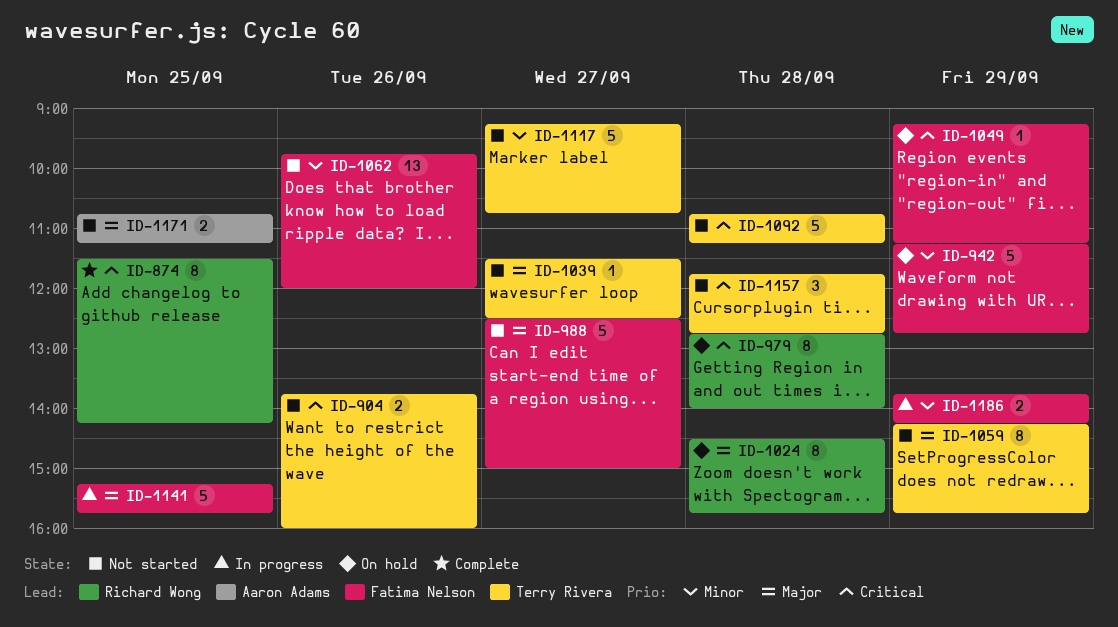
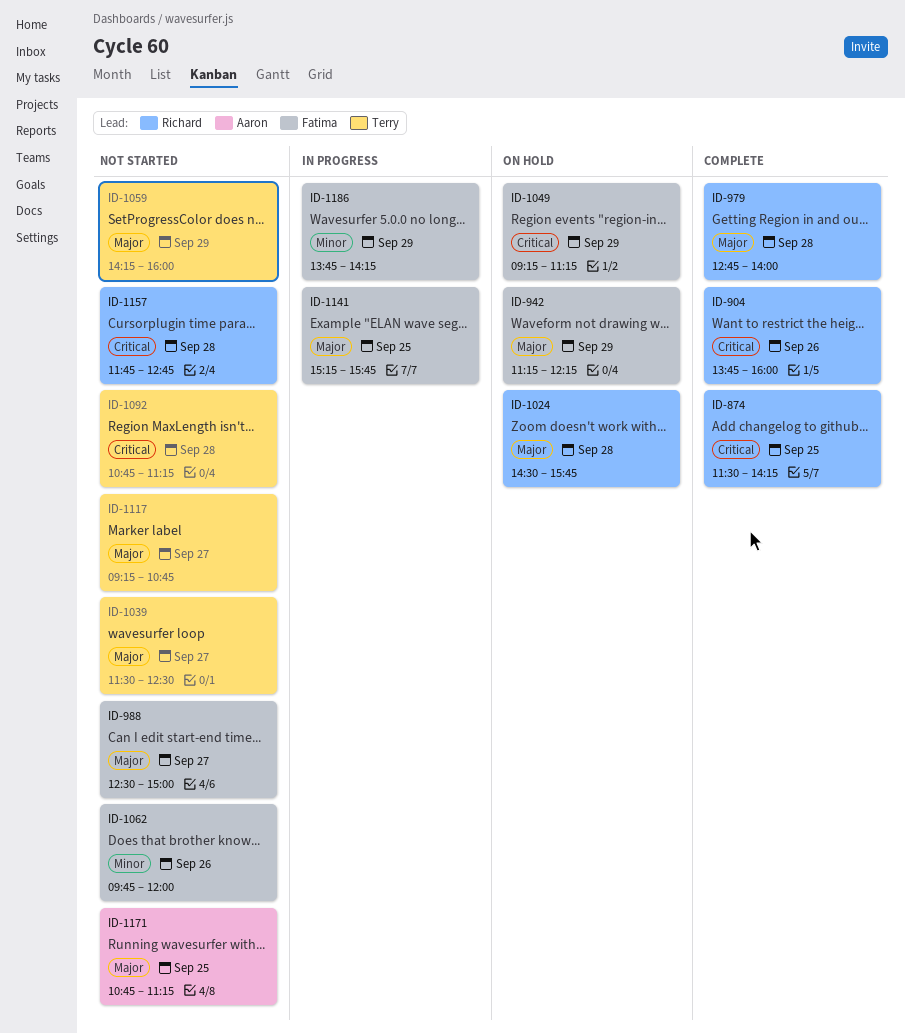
ID-904, status: Not started -> Complete
ID-904, owner: Terry Rivera -> Richard Wong
ID-942, priority: Minor -> Major
ID-942, ends: 12:45 -> 12:15
ID-979, status: On hold -> Complete
ID-979, priority: Critical -> Major
ID-1059, ends: 15:45 -> 16:00
ID-1117, priority: Minor -> Major
ID-1157, owner: Terry Rivera -> Richard Wong

